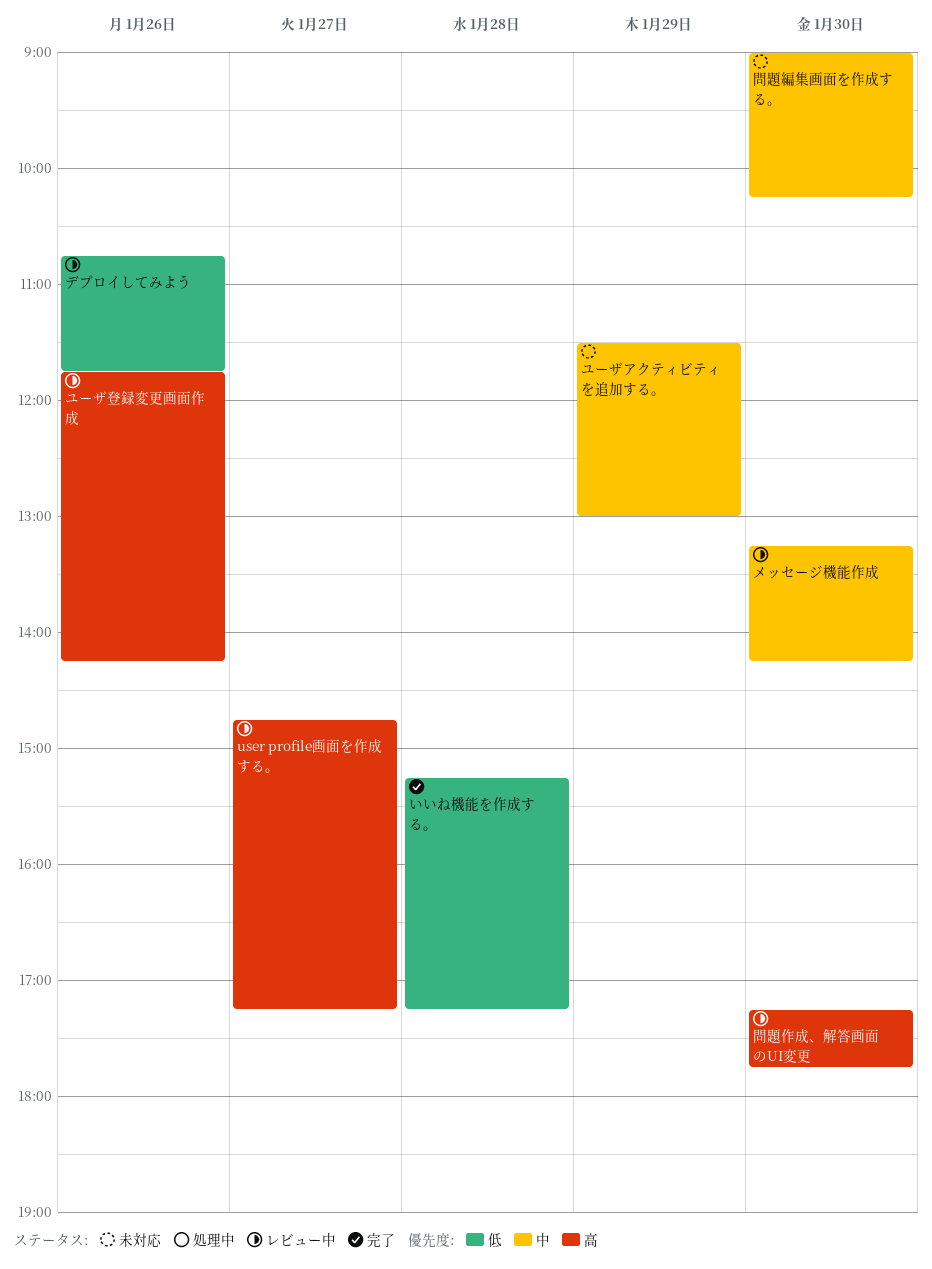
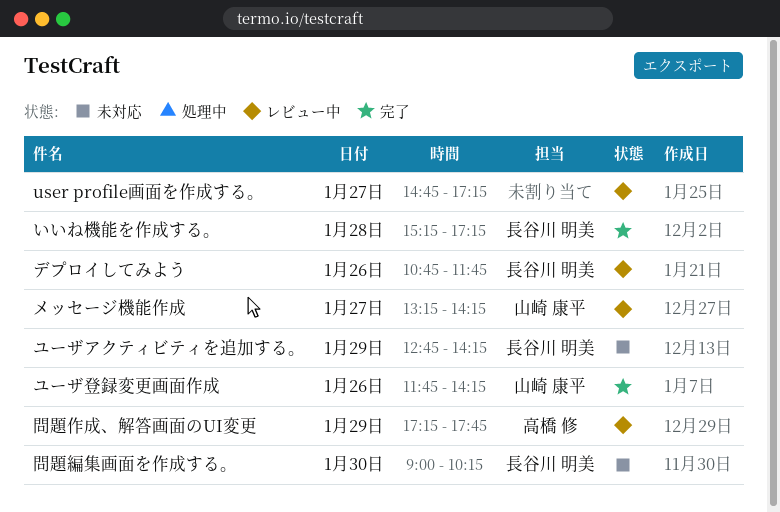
メッセージ機能作成, day: Jan 30 -> Jan 27
ユーザアクティビティを追加する。, begins: 11:30 -> 12:45
ユーザアクティビティを追加する。, ends: 13:00 -> 14:15
ユーザ登録変更画面作成, status: レビュー中 -> 完了
問題作成、解答画面のUI変更, day: Jan 30 -> Jan 29

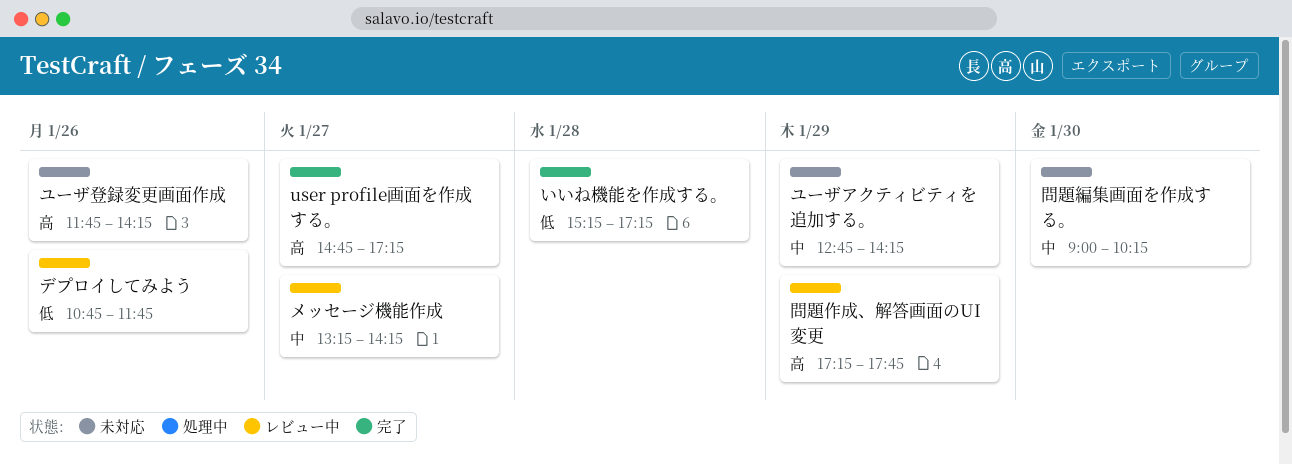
user profile画面を作成する。, status: レビュー中 -> 完了
ユーザ登録変更画面作成, status: 完了 -> 未対応

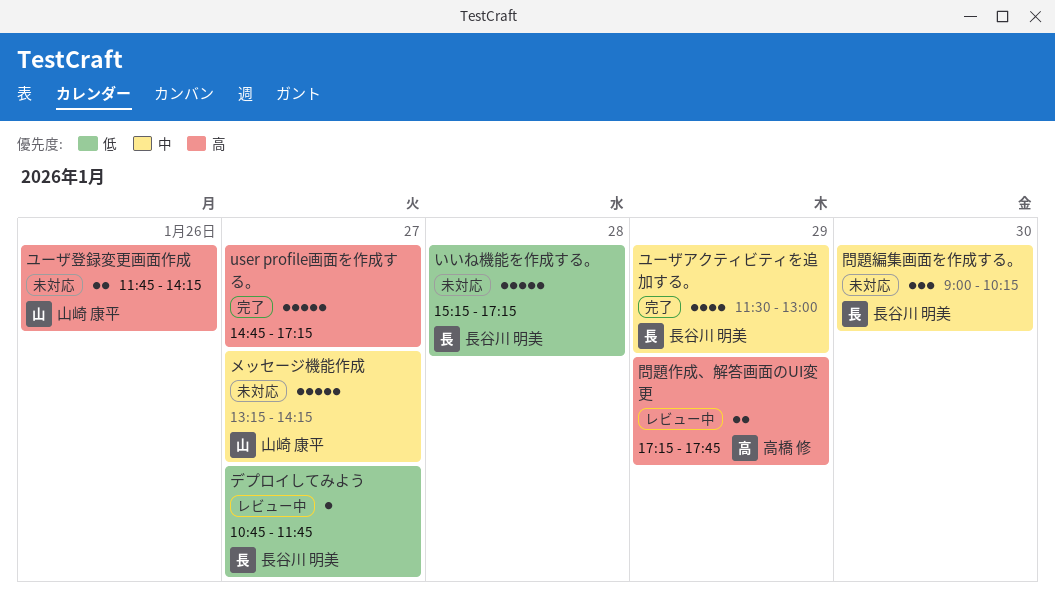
いいね機能を作成する。, status: 完了 -> 未対応
デプロイしてみよう, day: Jan 26 -> Jan 27
メッセージ機能作成, status: レビュー中 -> 未対応
ユーザアクティビティを追加する。, status: 未対応 -> 完了
ユーザアクティビティを追加する。, begins: 12:45 -> 11:30
ユーザアクティビティを追加する。, ends: 14:15 -> 13:00

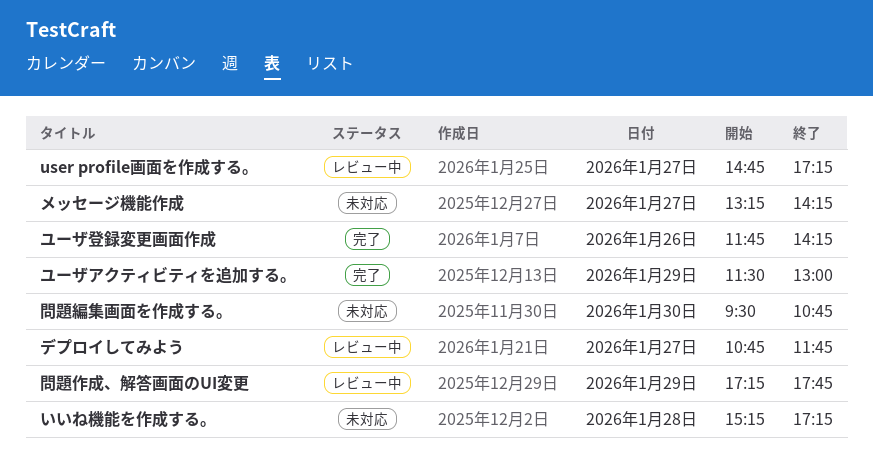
user profile画面を作成する。, status: 完了 -> レビュー中
ユーザ登録変更画面作成, status: 未対応 -> 完了
問題編集画面を作成する。, begins: 09:00 -> 09:30
問題編集画面を作成する。, ends: 10:15 -> 10:45

